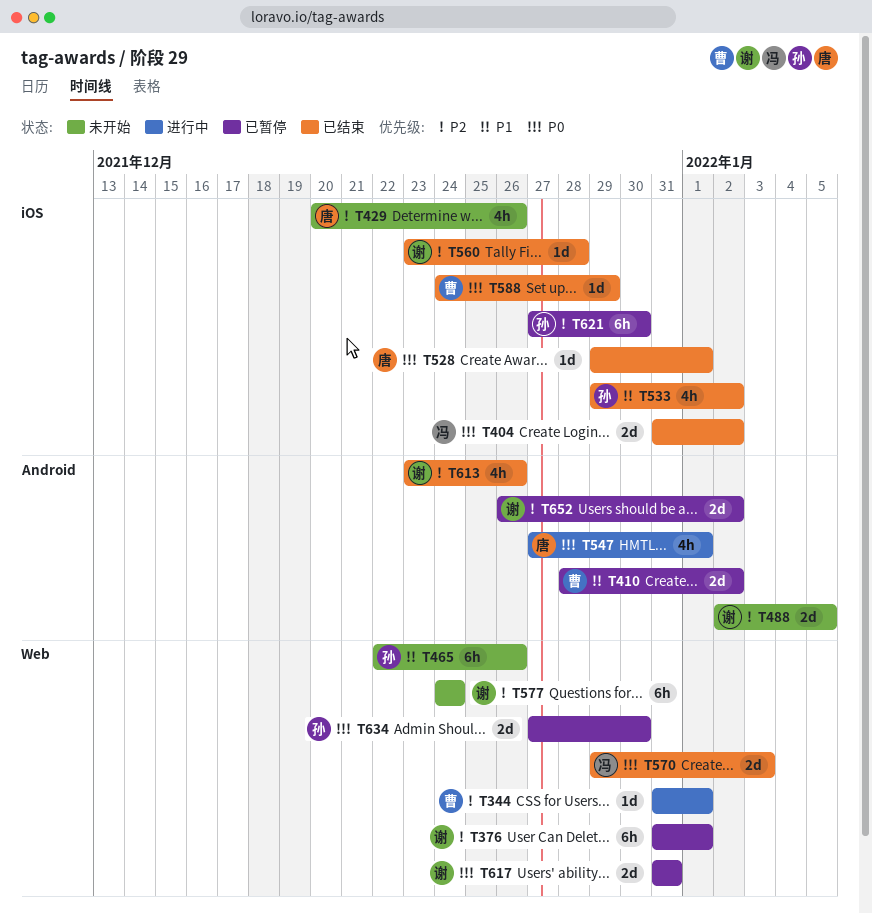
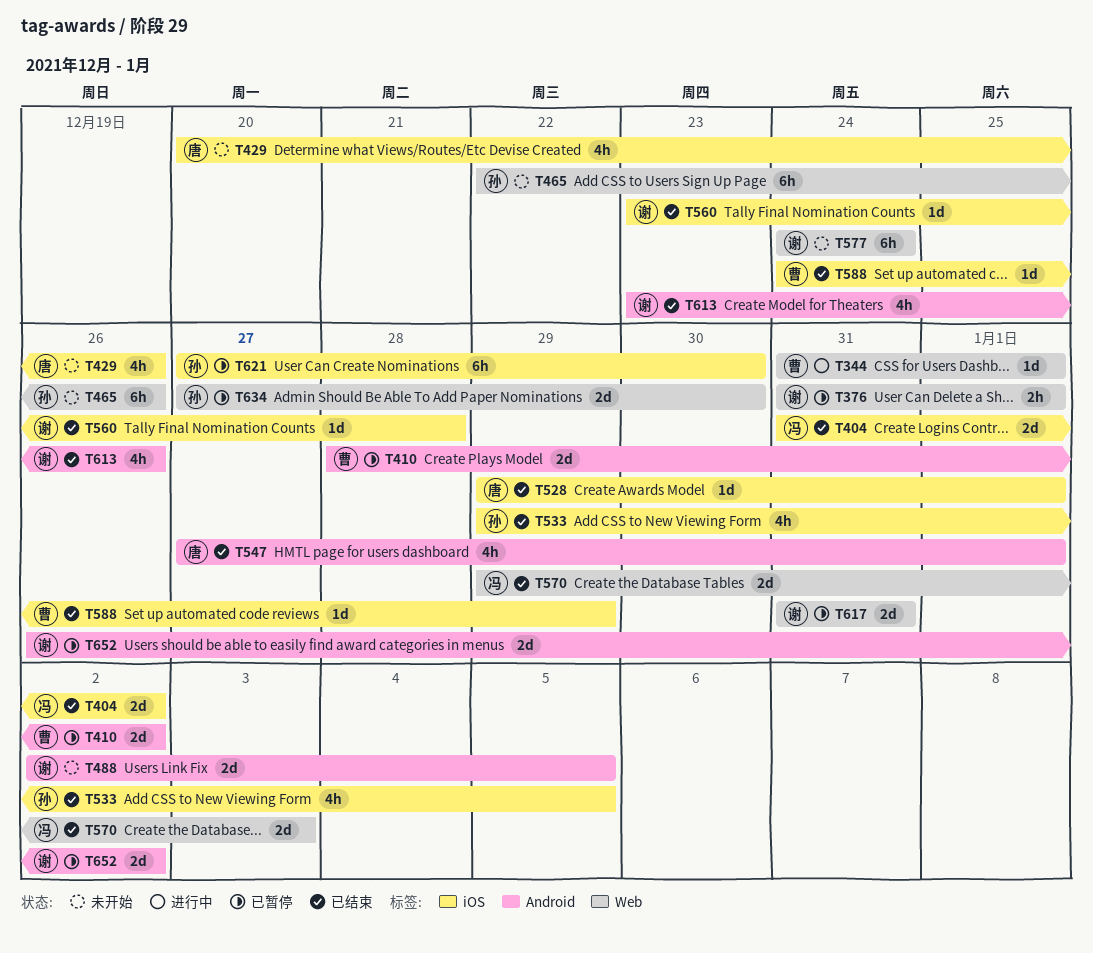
T376, estimate: 6h -> 2h
T533, due: Jan 2 -> Jan 5
T547, status: 进行中 -> 已结束

